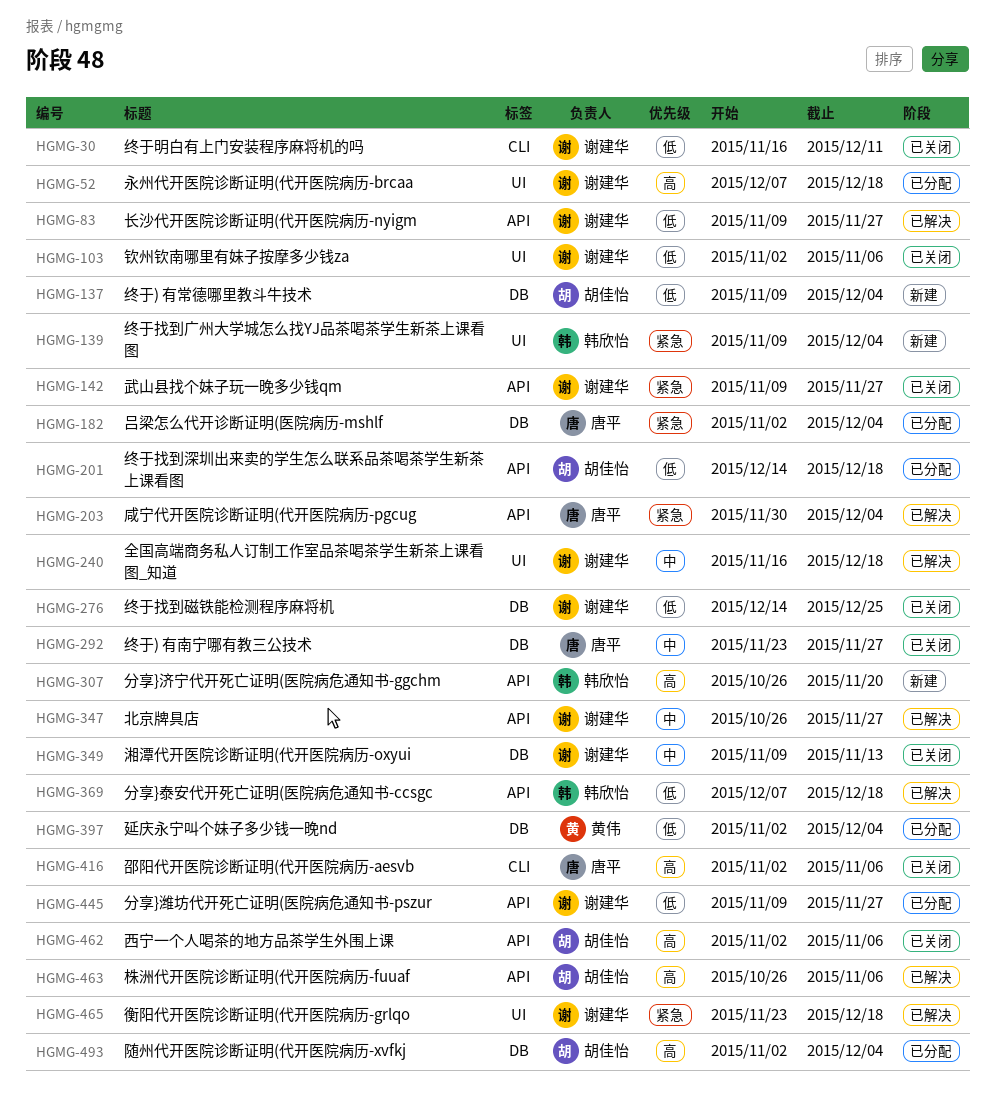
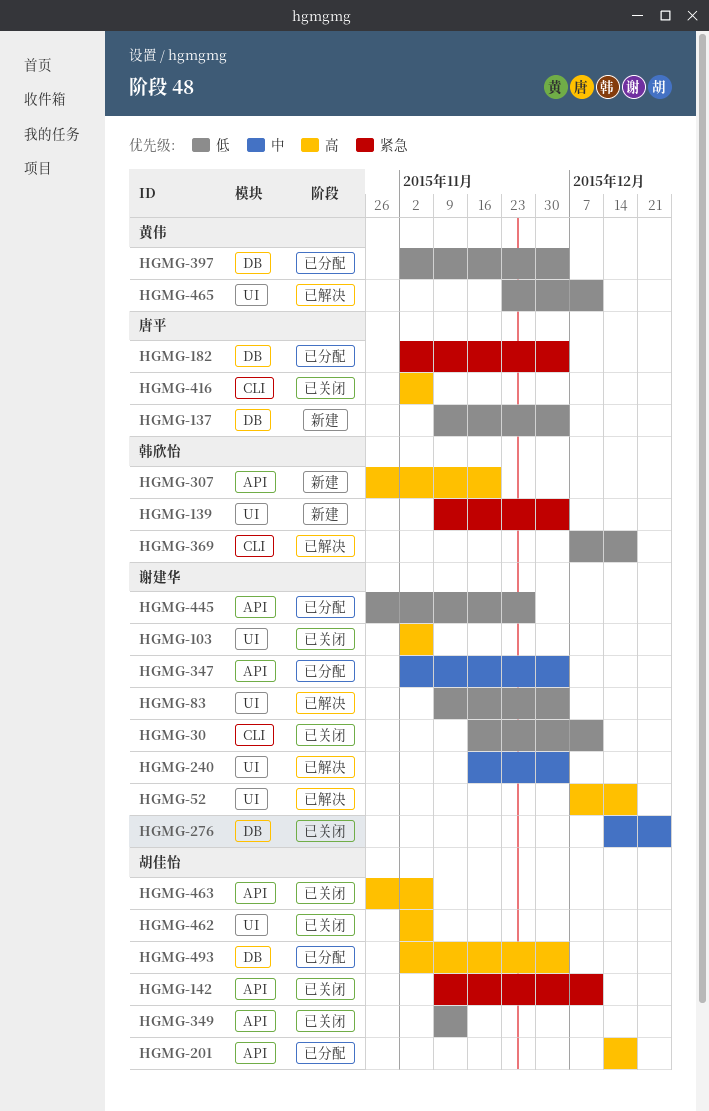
HGMG-52, status: 已分配 -> 已解决
HGMG-83, label: API -> UI
HGMG-83, due: Nov 27 -> Dec 4
HGMG-103, priority: 低 -> 高
HGMG-137, owner: 胡佳怡 -> 唐平
HGMG-142, owner: 谢建华 -> 胡佳怡
HGMG-142, due: Nov 27 -> Dec 11
HGMG-201, priority: 低 -> 高
HGMG-203: present -> none
HGMG-240, due: Dec 18 -> Dec 4
HGMG-276, priority: 低 -> 中
HGMG-292: present -> none
HGMG-347, status: 已解决 -> 已分配
HGMG-347, start: Oct 26 -> Nov 2
HGMG-347, due: Nov 27 -> Dec 4
HGMG-349, owner: 谢建华 -> 胡佳怡
HGMG-349, priority: 中 -> 低
HGMG-349, label: DB -> API
HGMG-369, label: API -> CLI
HGMG-445, start: Nov 9 -> Oct 26
HGMG-462, label: API -> UI
HGMG-463, status: 已解决 -> 已关闭
HGMG-465, owner: 谢建华 -> 黄伟
HGMG-465, priority: 紧急 -> 低
HGMG-465, due: Dec 18 -> Dec 11

